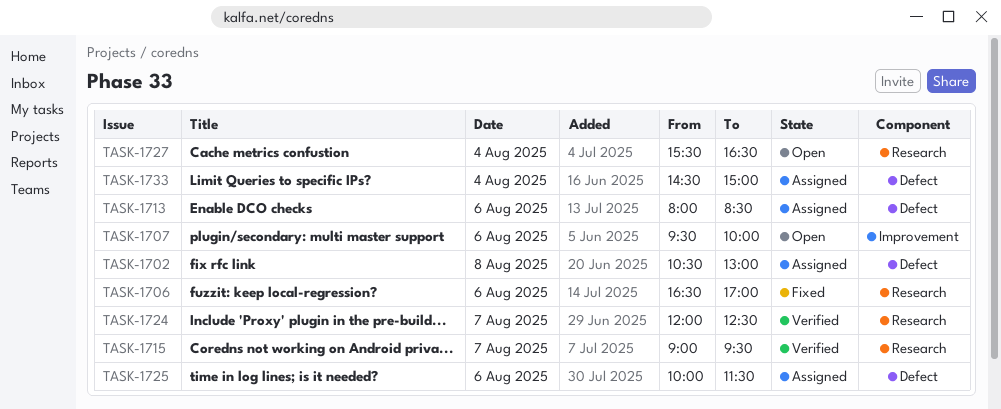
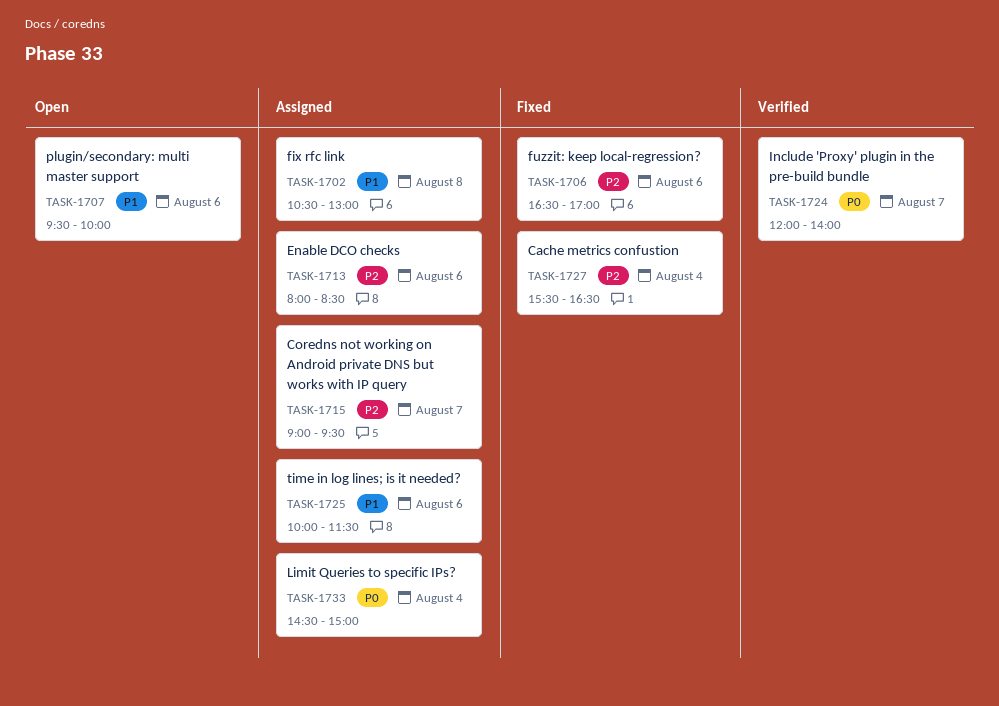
TASK-1715, status: Verified -> Assigned
TASK-1724, ends: 12:30 -> 14:00
TASK-1727, status: Open -> Fixed

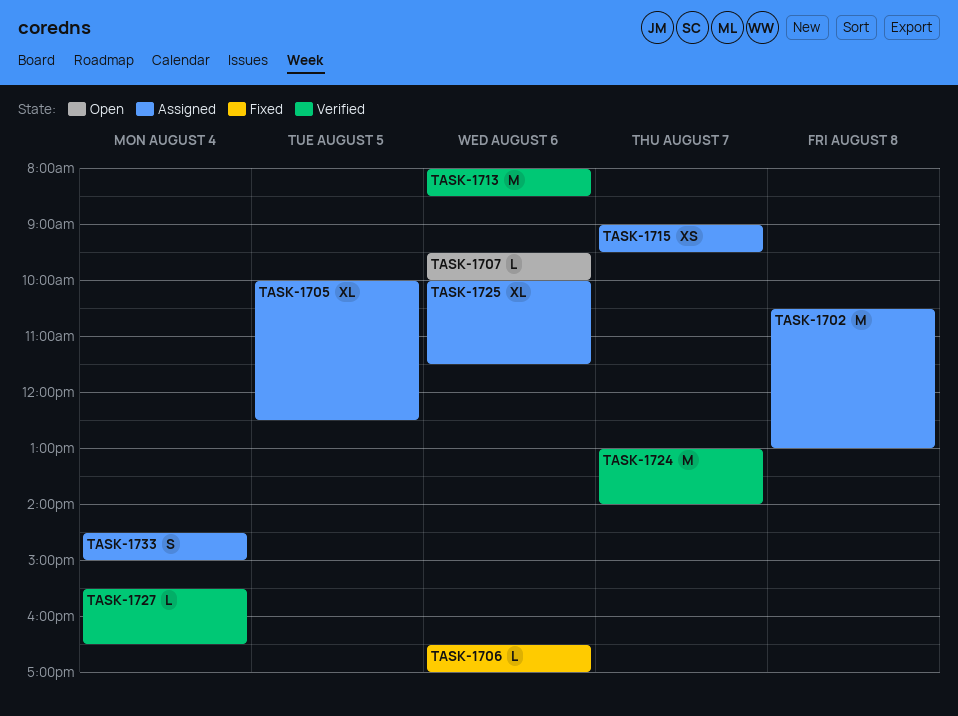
TASK-1705: none -> present
TASK-1713, status: Assigned -> Verified
TASK-1724, begins: 12:00 -> 13:00
TASK-1727, status: Fixed -> Verified

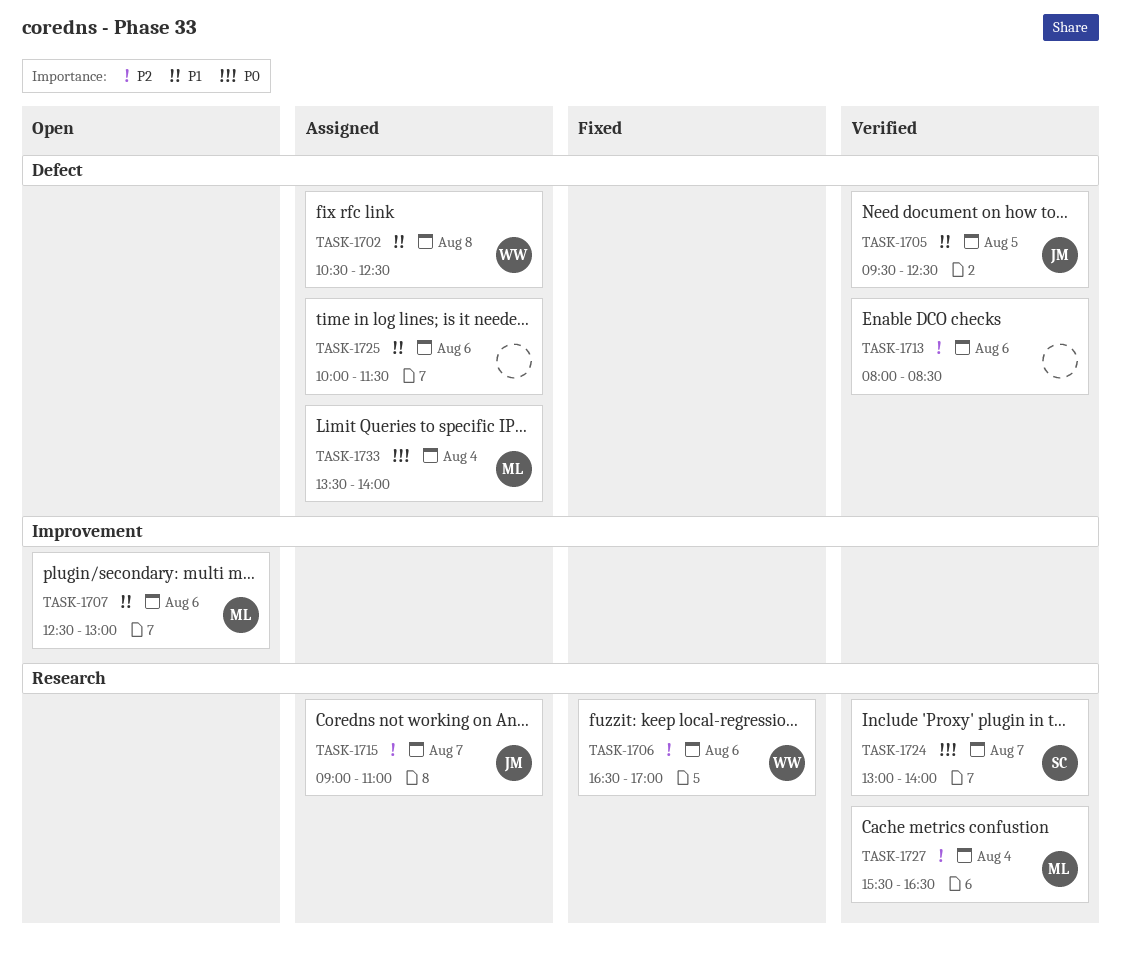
TASK-1702, ends: 13:00 -> 12:30
TASK-1705, status: Assigned -> Verified
TASK-1705, begins: 10:00 -> 09:30
TASK-1707, begins: 09:30 -> 12:30
TASK-1707, ends: 10:00 -> 13:00
TASK-1715, ends: 09:30 -> 11:00
TASK-1733, begins: 14:30 -> 13:30
TASK-1733, ends: 15:00 -> 14:00

